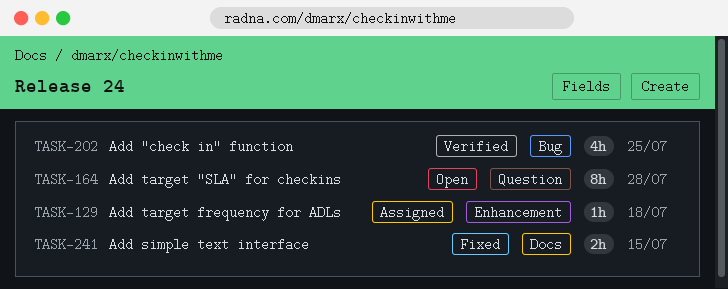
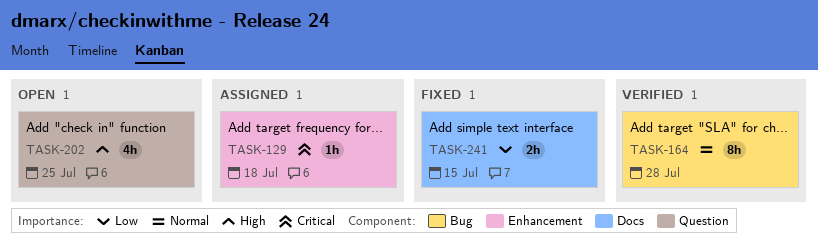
TASK-164, status: Open -> Verified
TASK-164, label: Question -> Bug
TASK-202, status: Verified -> Open
TASK-202, label: Bug -> Question

